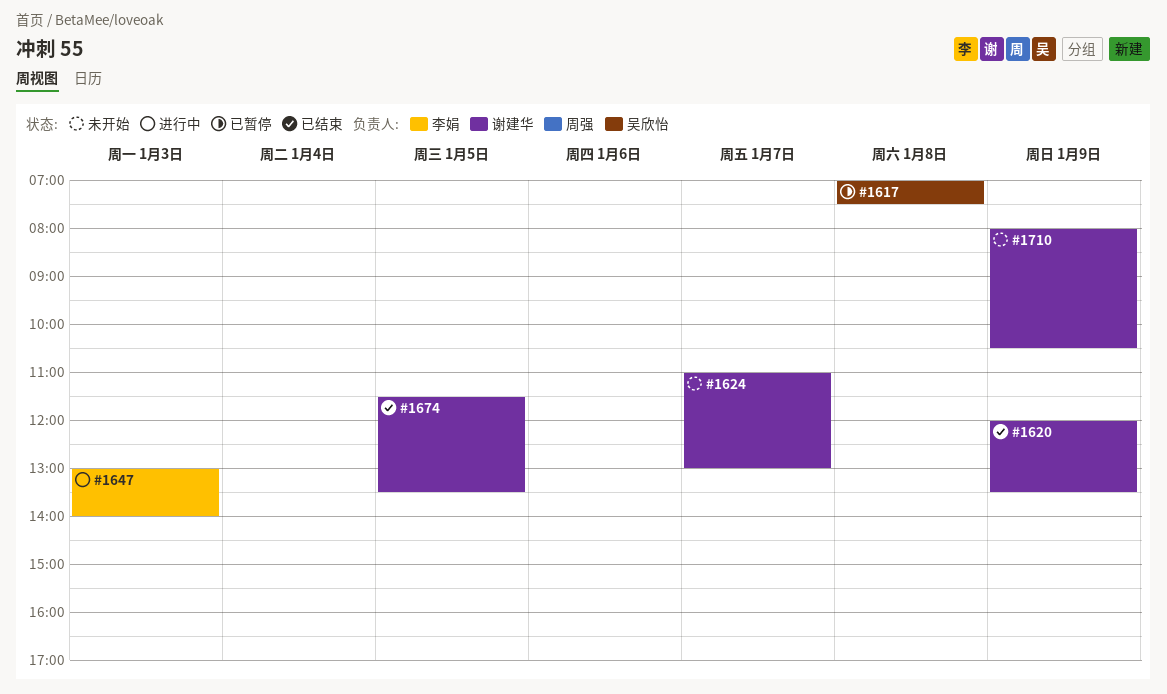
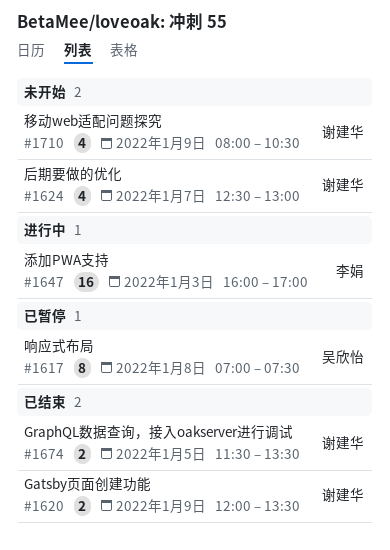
#1624, begins: 11:00 -> 12:30
#1647, begins: 13:00 -> 16:00
#1647, ends: 14:00 -> 17:00

